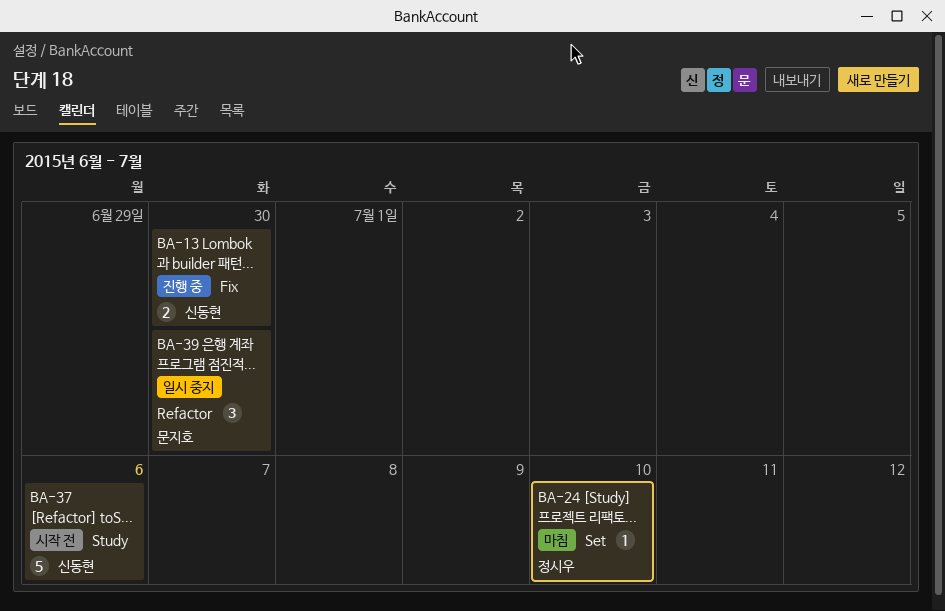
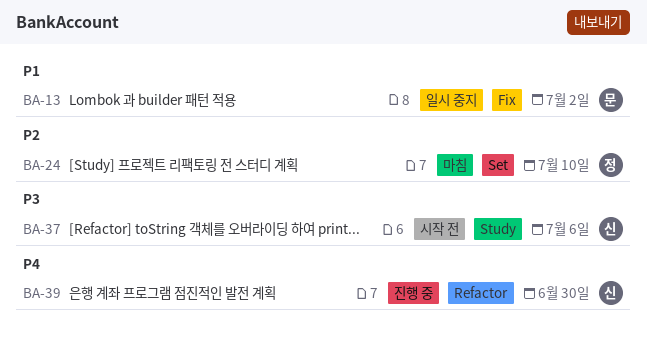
BA-13, status: 진행 중 -> 일시 중지
BA-13, owner: 신동현 -> 문지호
BA-13, due: Jun 30 -> Jul 2
BA-39, status: 일시 중지 -> 진행 중
BA-39, owner: 문지호 -> 신동현

